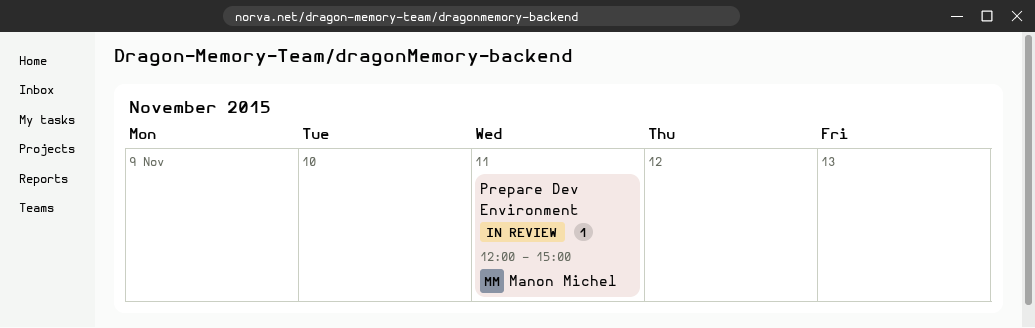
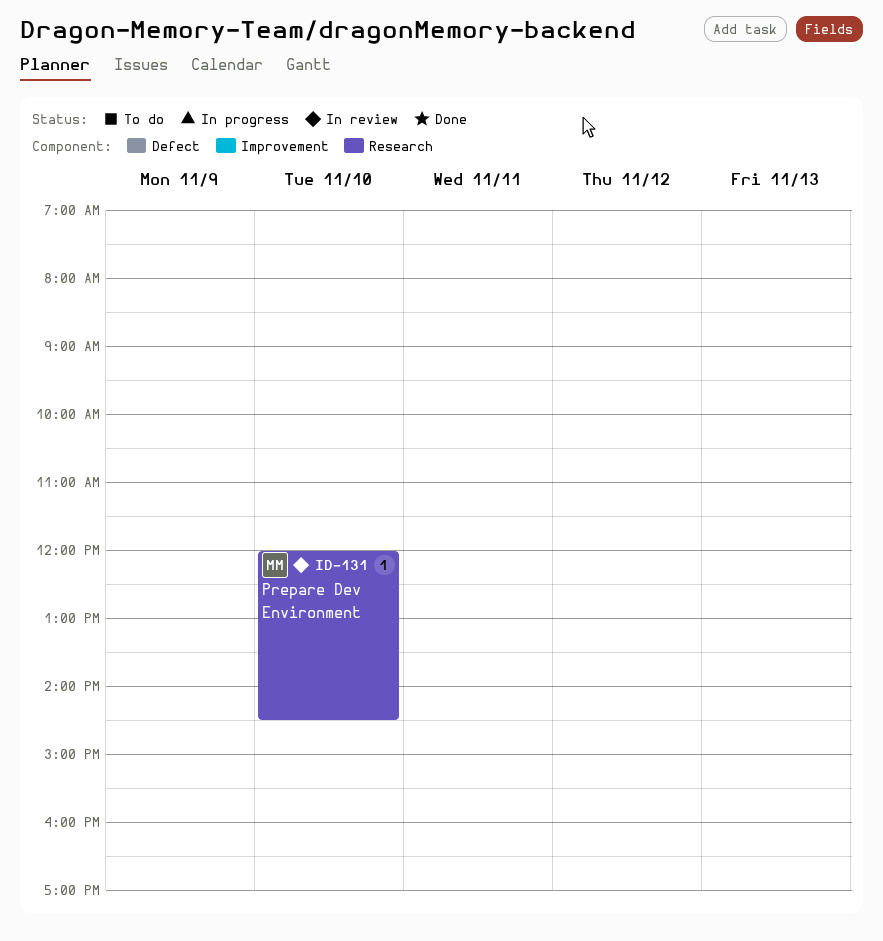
Prepare Dev Environment, day: Nov 11 -> Nov 10
Prepare Dev Environment, ends: 15:00 -> 14:30

